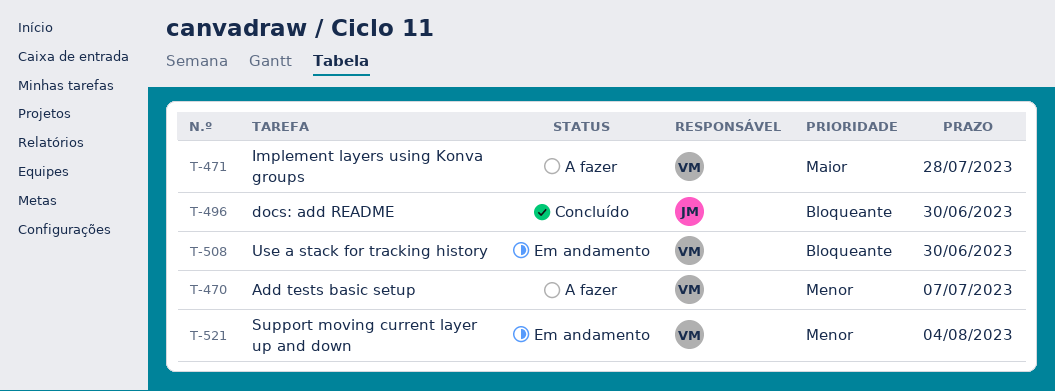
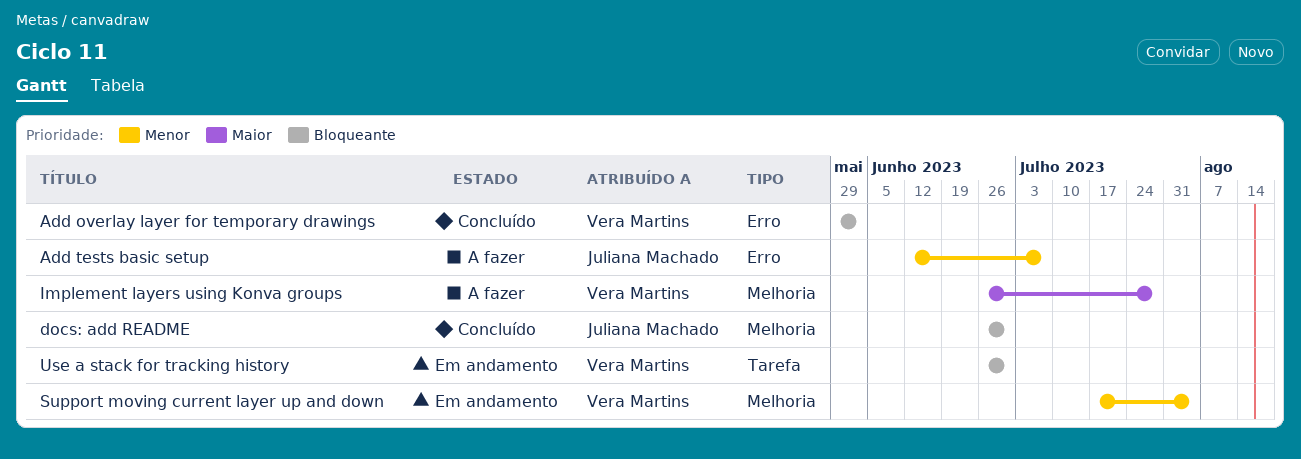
Add overlay layer for temporary drawings: none -> present
Add tests basic setup, owner: Vera Martins -> Juliana Machado

